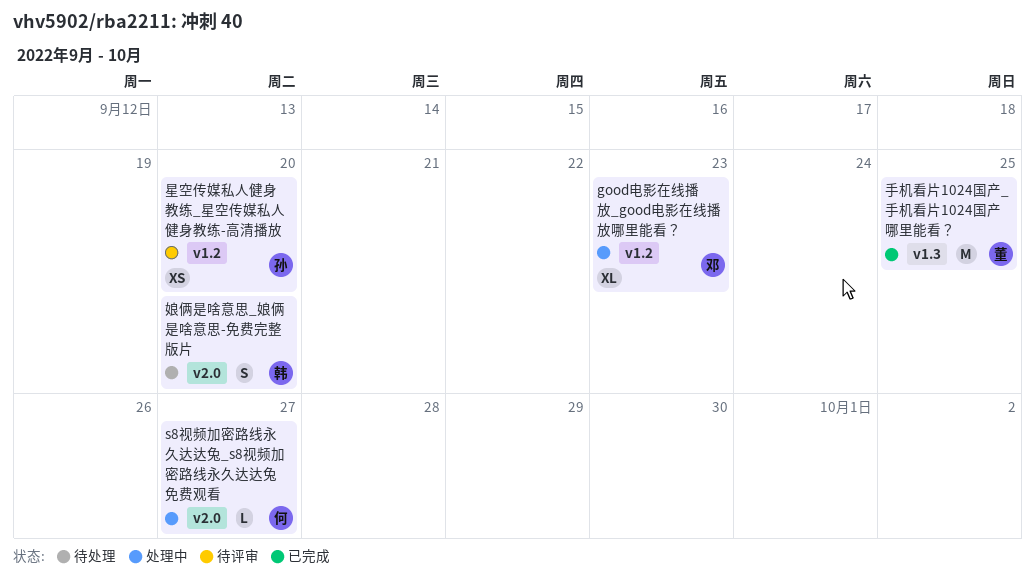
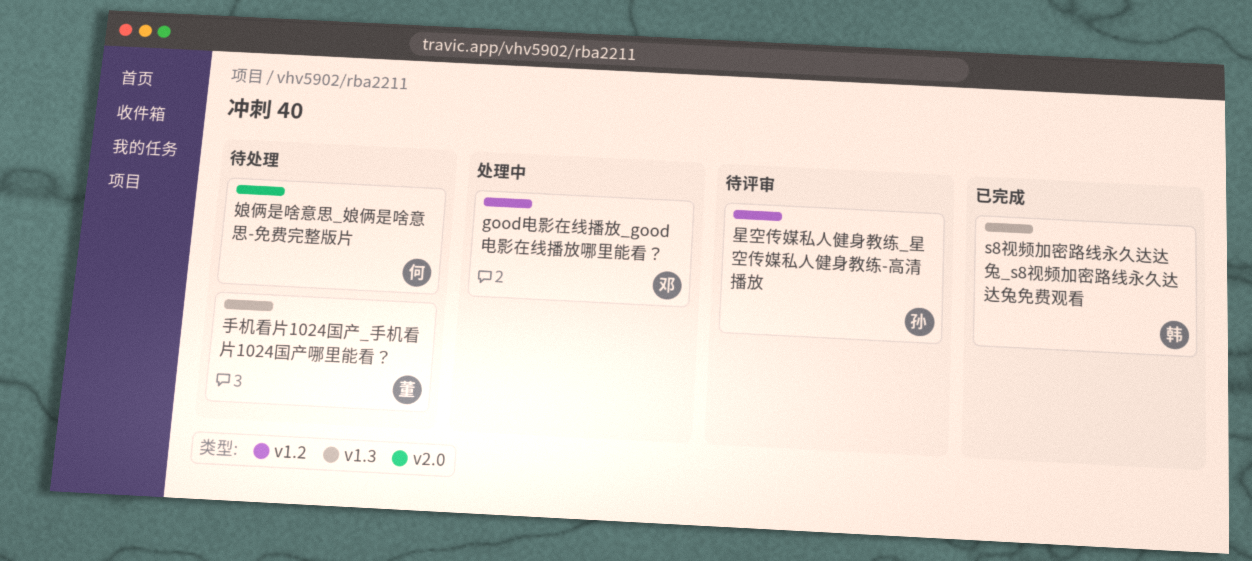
s8视频加密路线永久达达兔_s8视频加密路线永久达达兔免费观看, status: 处理中 -> 已完成
s8视频加密路线永久达达兔_s8视频加密路线永久达达兔免费观看, owner: 何 -> 韩
s8视频加密路线永久达达兔_s8视频加密路线永久达达兔免费观看, label: v2.0 -> v1.3
娘俩是啥意思_娘俩是啥意思-免费完整版片, owner: 韩 -> 何
手机看片1024国产_手机看片1024国产哪里能看？, status: 已完成 -> 待处理

